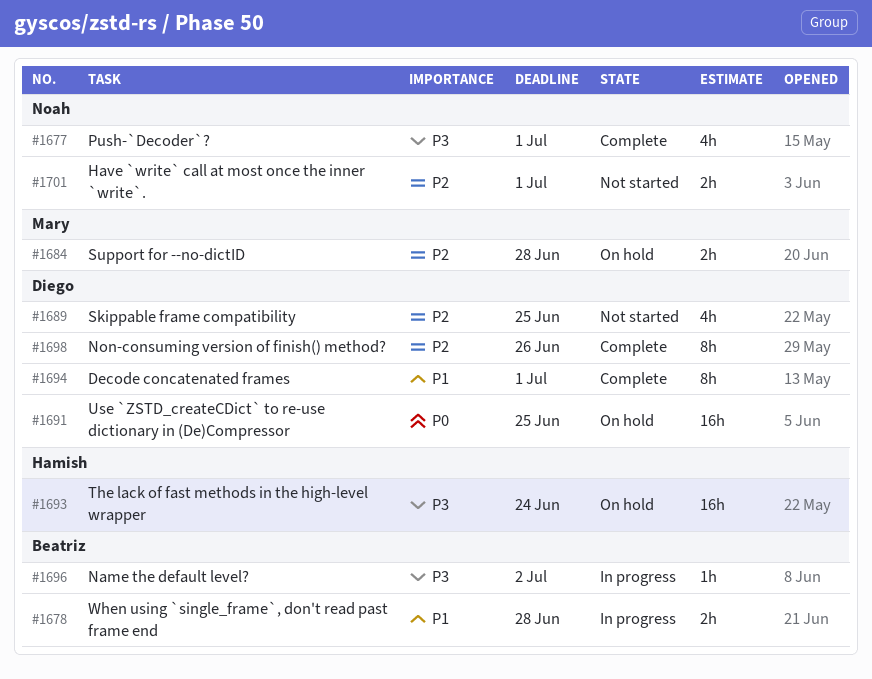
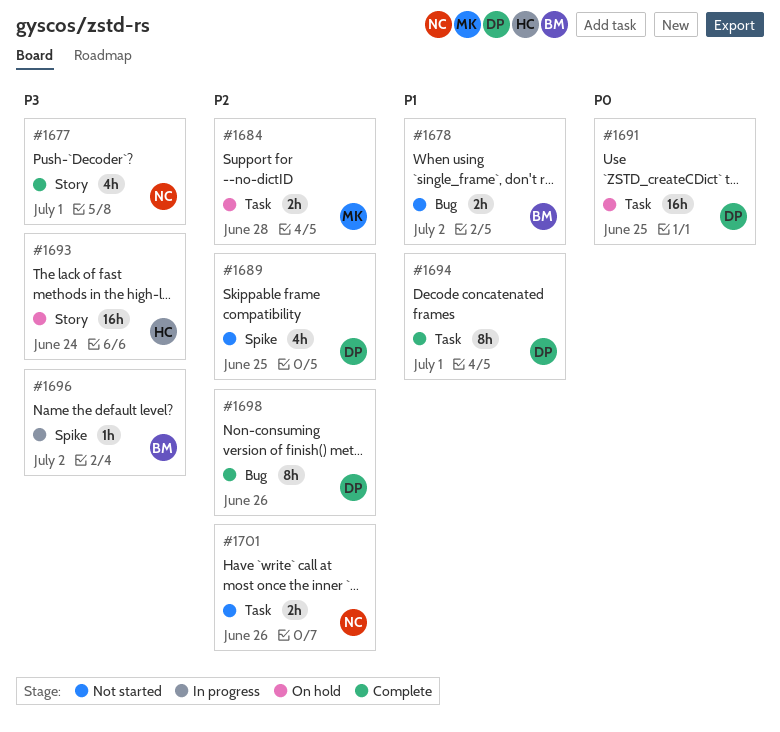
#1678, status: In progress -> Not started
#1678, due: Jun 28 -> Jul 2
#1701, due: Jul 1 -> Jun 26

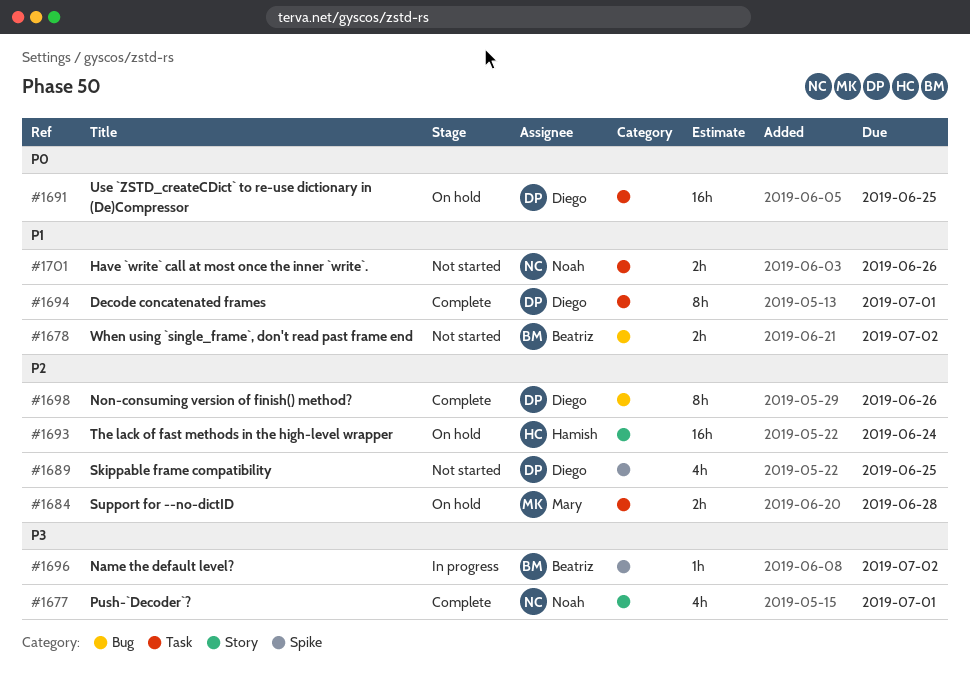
#1693, priority: P3 -> P2
#1701, priority: P2 -> P1

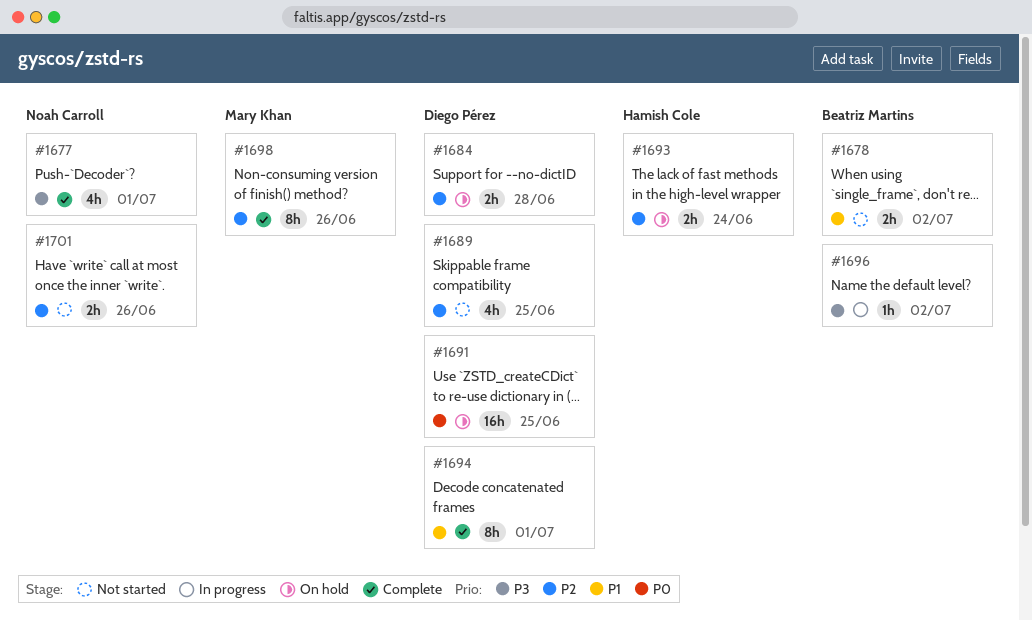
#1684, owner: Mary Khan -> Diego Pérez
#1693, estimate: 16h -> 2h
#1698, owner: Diego Pérez -> Mary Khan
#1701, priority: P1 -> P2

